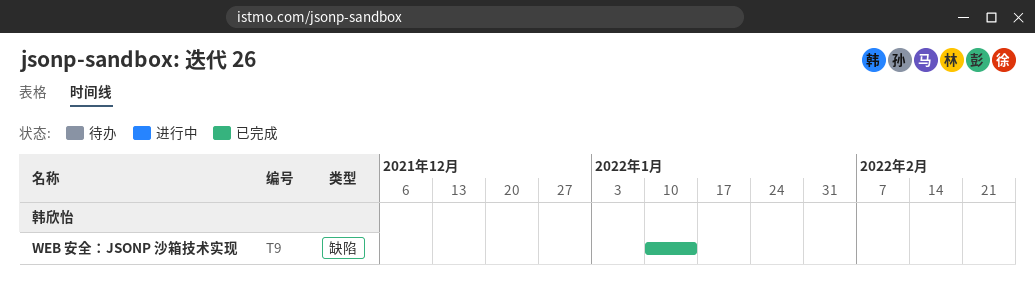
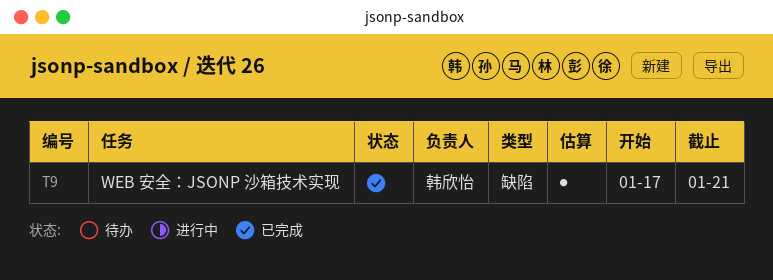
T9, start: Jan 10 -> Jan 17
T9, due: Jan 14 -> Jan 21

